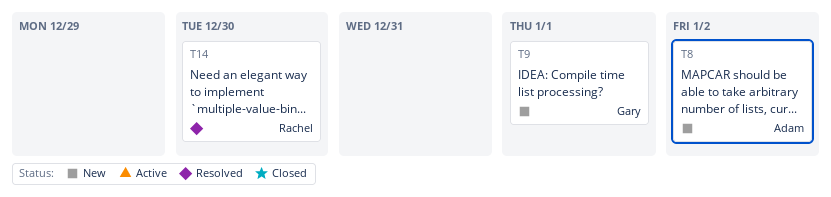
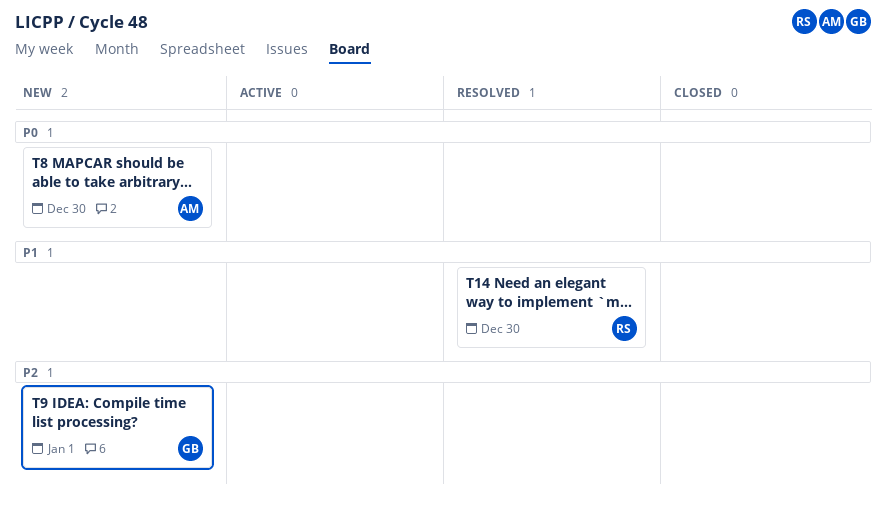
T8, due: Jan 2 -> Dec 30

